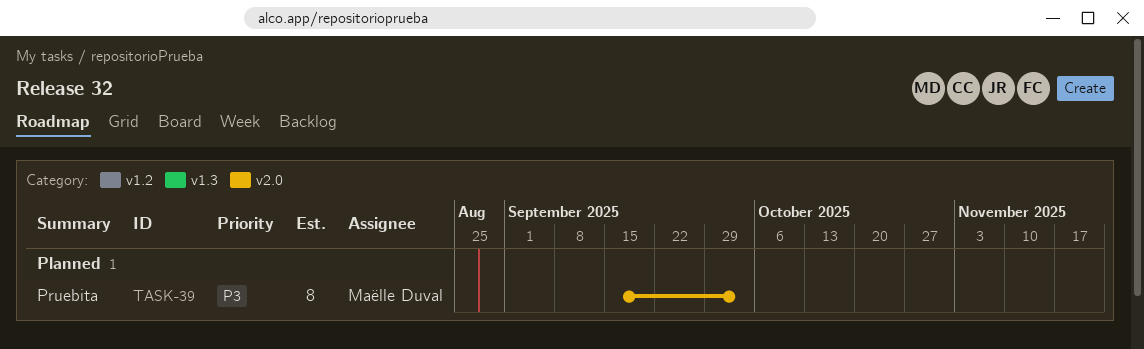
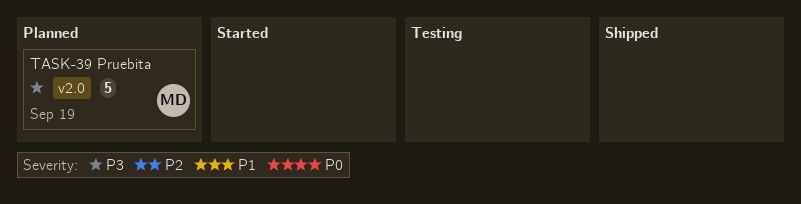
TASK-39, estimate: 8 -> 5
TASK-39, due: Oct 3 -> Sep 19

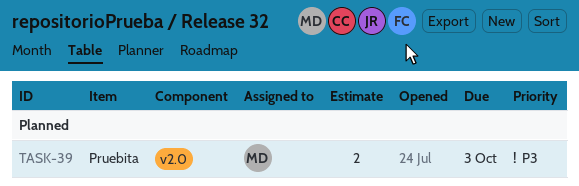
TASK-39, estimate: 5 -> 2
TASK-39, due: Sep 19 -> Oct 3

